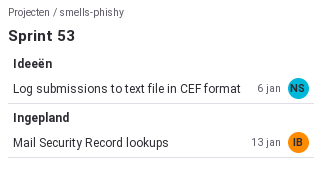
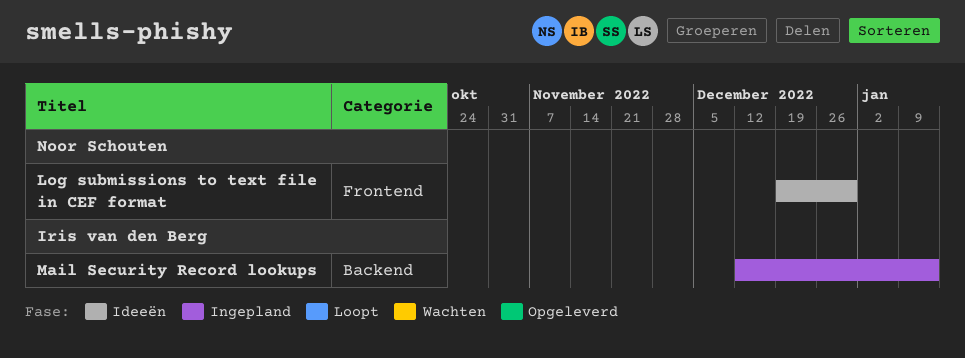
Log submissions to text file in CEF format, due: Jan 6 -> Dec 30

